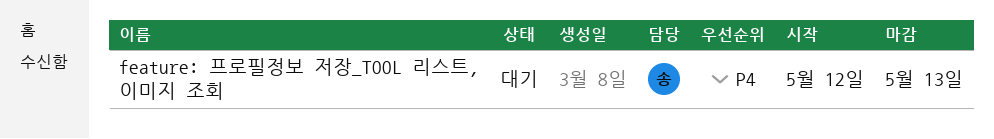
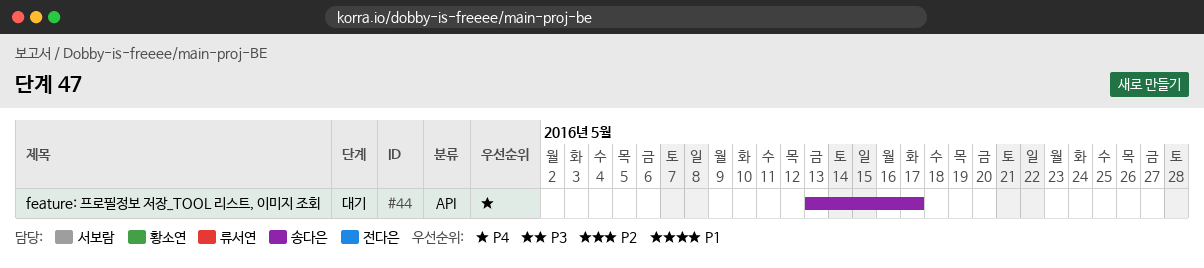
feature: 프로필정보 저장_TOOL 리스트, 이미지 조회, start: May 12 -> May 13
feature: 프로필정보 저장_TOOL 리스트, 이미지 조회, due: May 13 -> May 17

